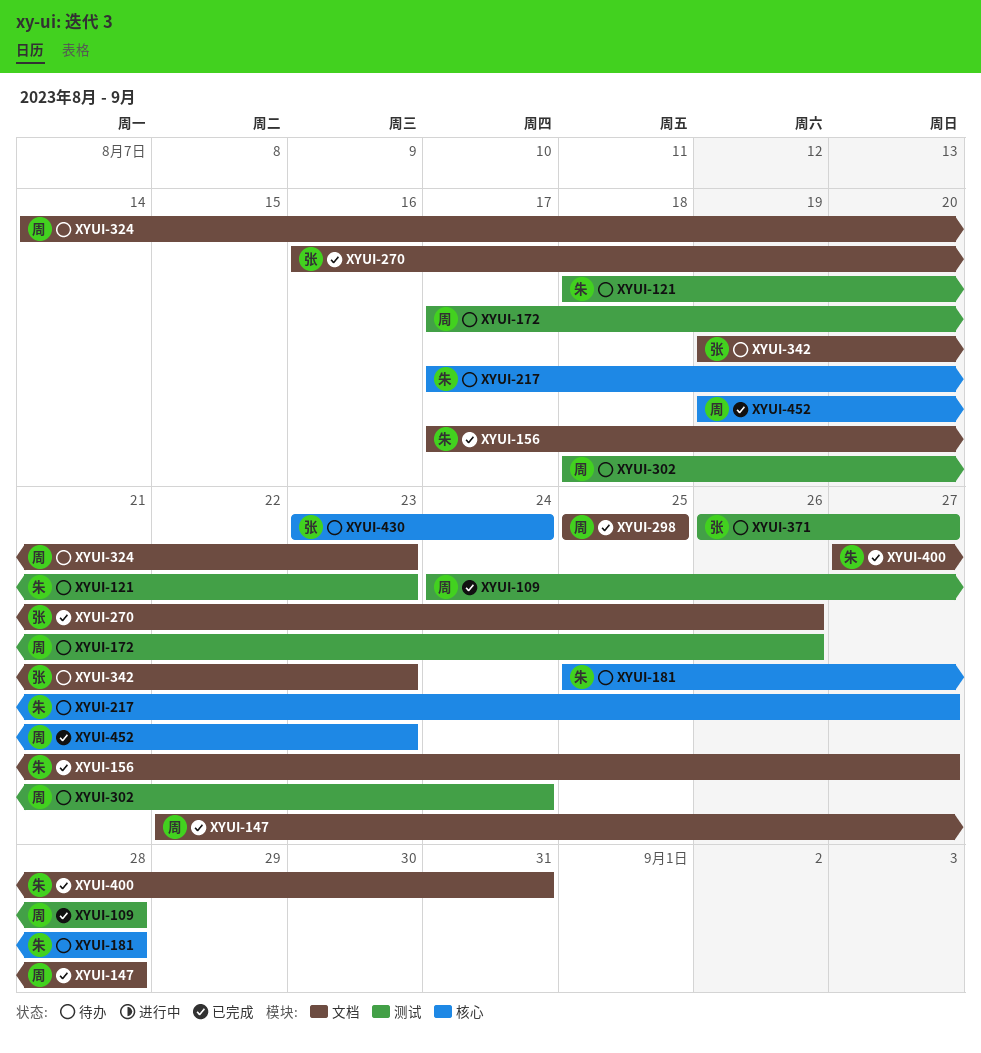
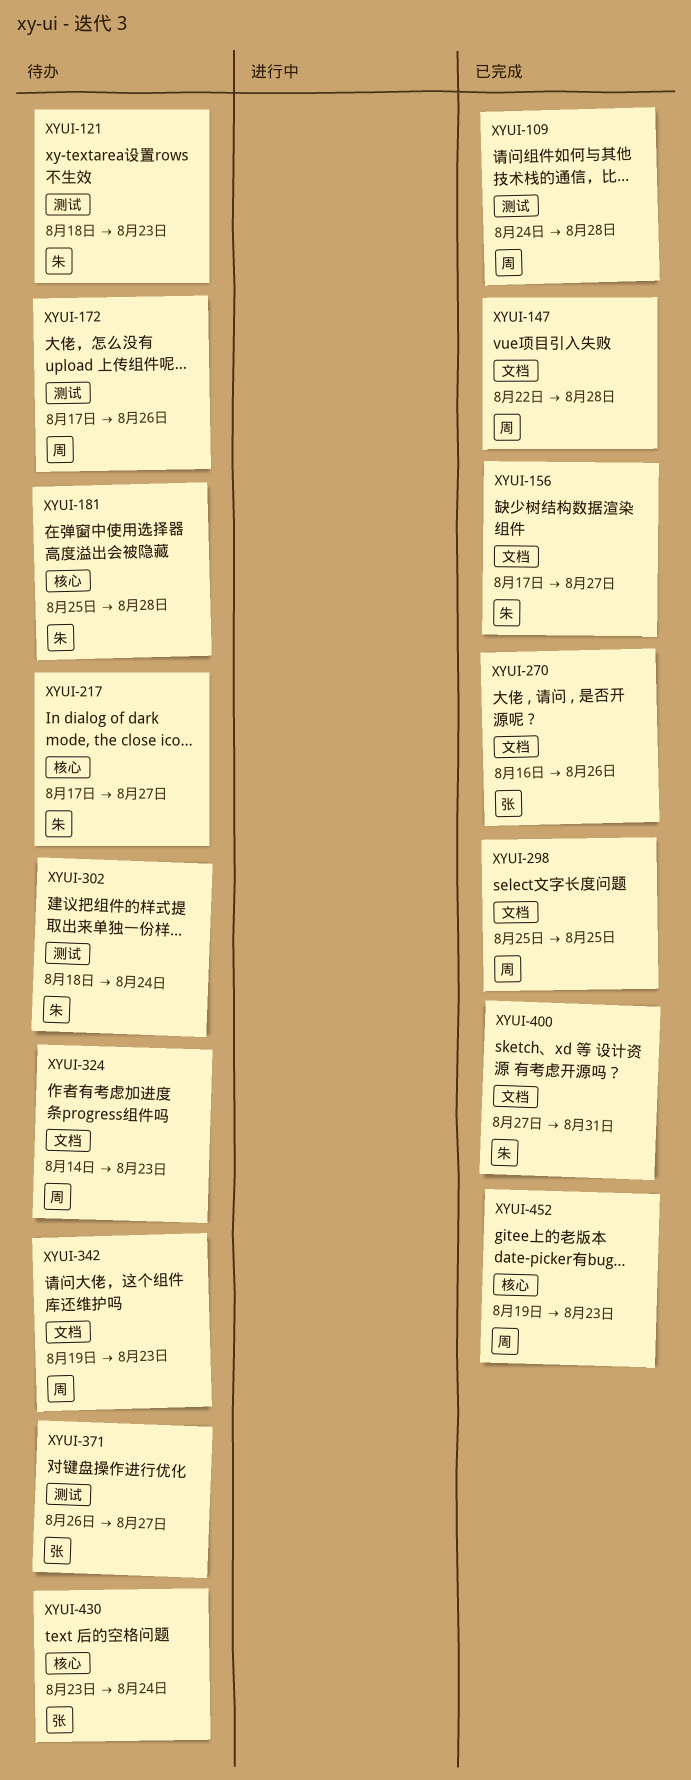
XYUI-302, owner: 周 -> 朱
XYUI-342, owner: 张 -> 周

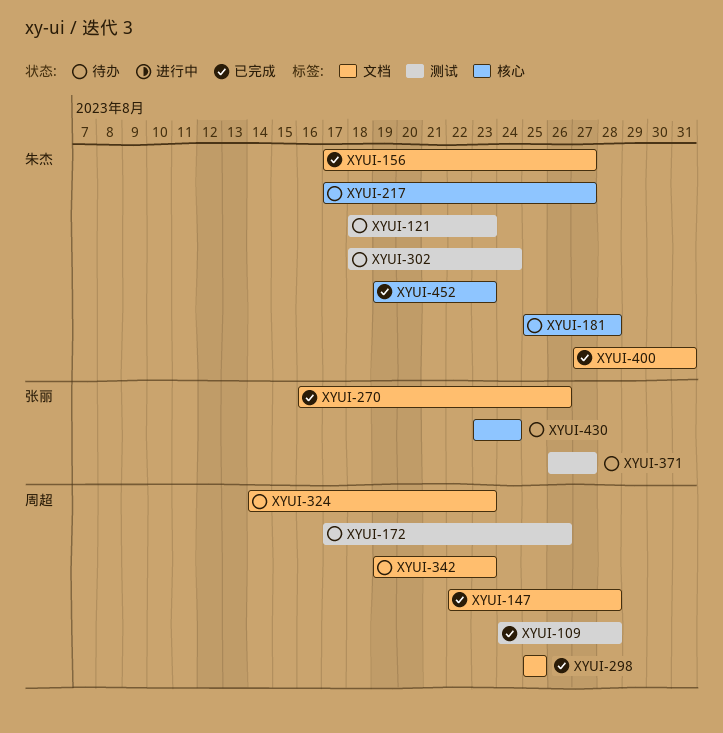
XYUI-452, owner: 周超 -> 朱杰

